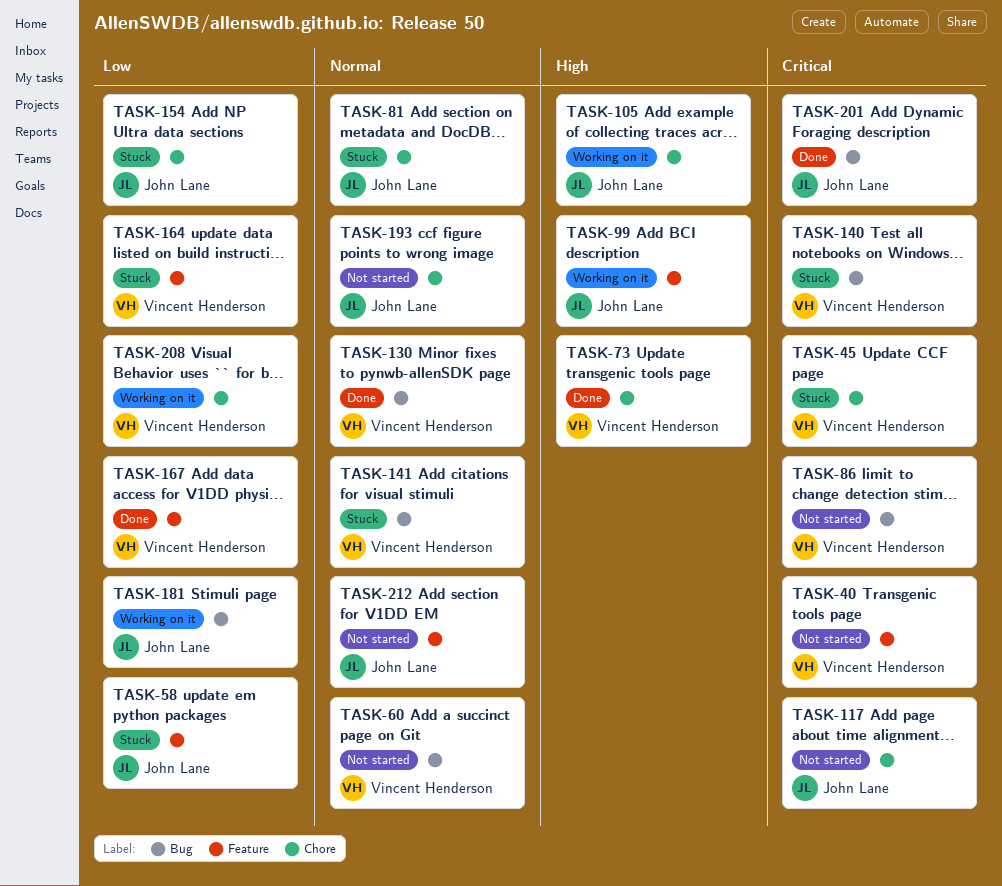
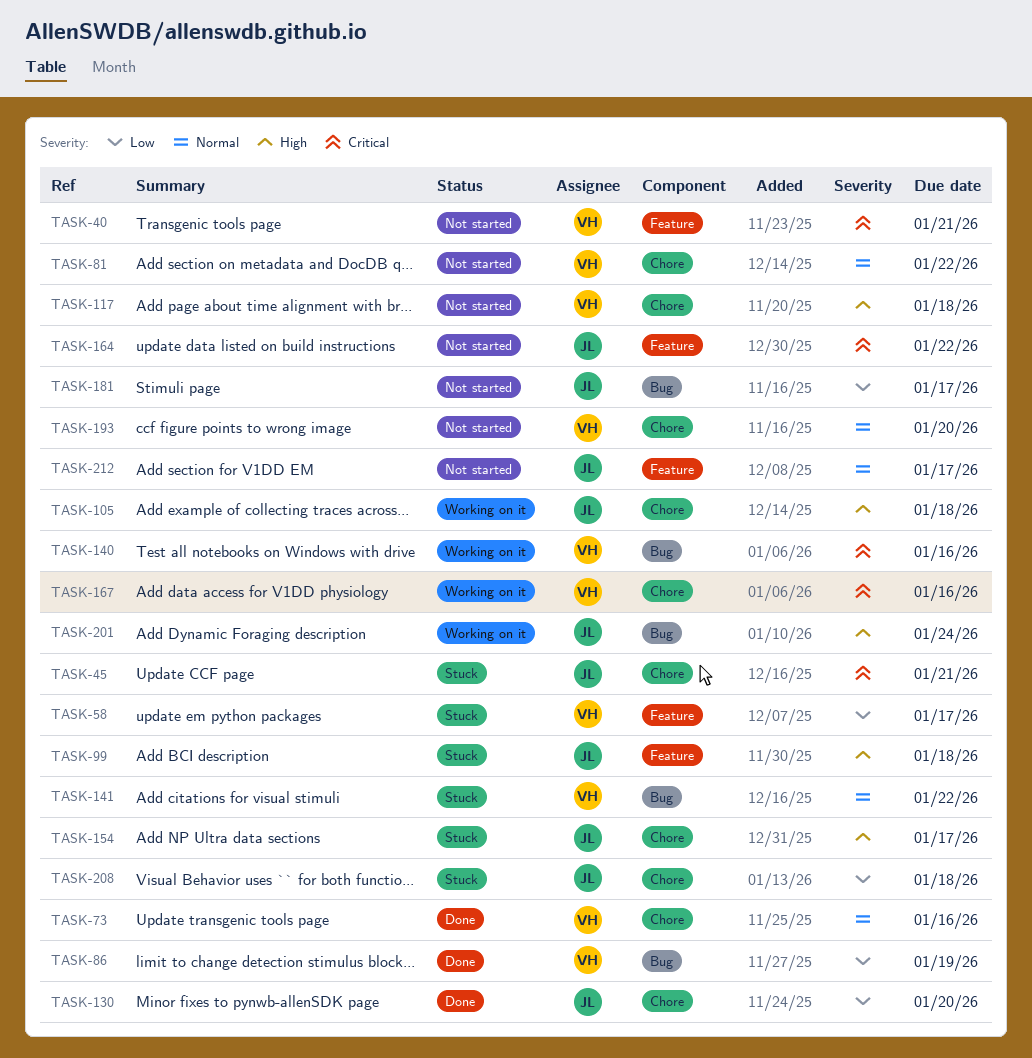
TASK-45, owner: Vincent Henderson -> John Lane
TASK-58, owner: John Lane -> Vincent Henderson
TASK-60: present -> none
TASK-73, priority: High -> Normal
TASK-81, status: Stuck -> Not started
TASK-81, owner: John Lane -> Vincent Henderson
TASK-86, status: Not started -> Done
TASK-86, priority: Critical -> Low
TASK-99, status: Working on it -> Stuck
TASK-117, owner: John Lane -> Vincent Henderson
TASK-117, priority: Critical -> High
TASK-130, owner: Vincent Henderson -> John Lane
TASK-130, priority: Normal -> Low
TASK-130, label: Bug -> Chore
TASK-140, status: Stuck -> Working on it
TASK-154, priority: Low -> High
TASK-164, status: Stuck -> Not started
TASK-164, owner: Vincent Henderson -> John Lane
TASK-164, priority: Low -> Critical
TASK-167, status: Done -> Working on it
TASK-167, priority: Low -> Critical
TASK-167, label: Feature -> Chore
TASK-181, status: Working on it -> Not started
TASK-193, owner: John Lane -> Vincent Henderson
TASK-201, status: Done -> Working on it
TASK-201, priority: Critical -> High
TASK-208, status: Working on it -> Stuck
TASK-208, owner: Vincent Henderson -> John Lane

